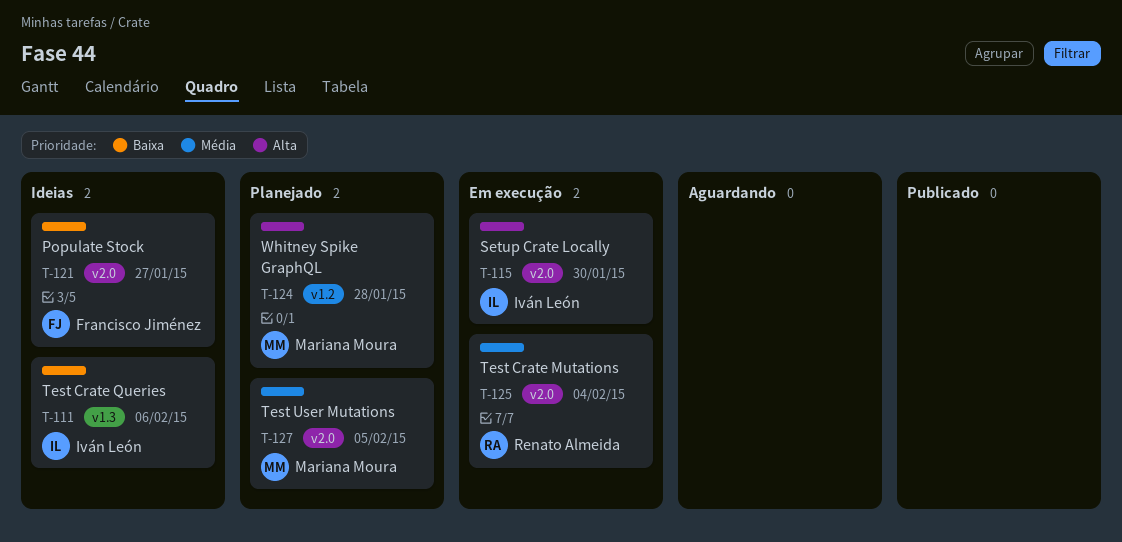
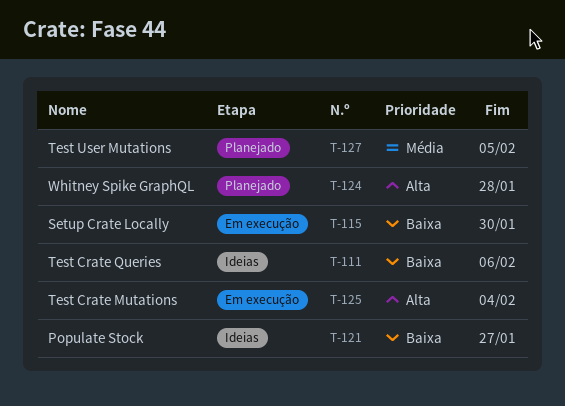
T-115, priority: Alta -> Baixa
T-125, priority: Média -> Alta

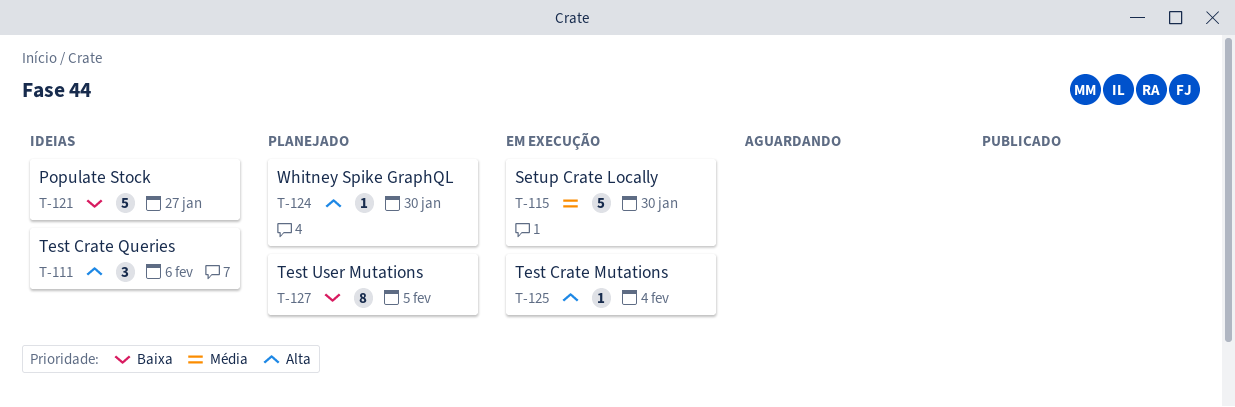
T-111, priority: Baixa -> Alta
T-115, priority: Baixa -> Média
T-124, due: Jan 28 -> Jan 30
T-127, priority: Média -> Baixa

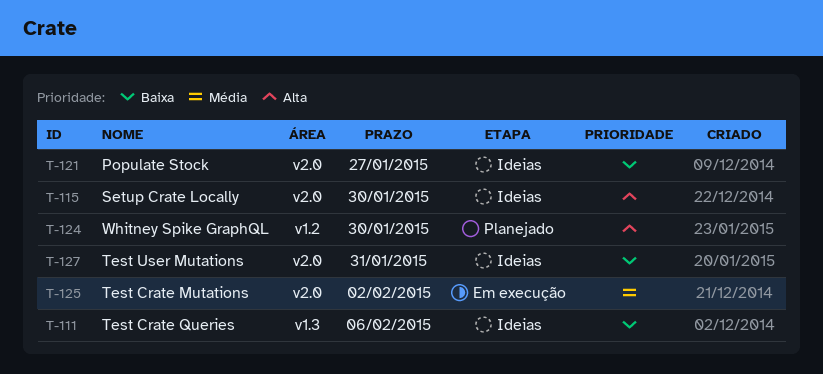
T-111, priority: Alta -> Baixa
T-115, status: Em execução -> Ideias
T-115, priority: Média -> Alta
T-125, priority: Alta -> Média
T-125, due: Feb 4 -> Feb 2
T-127, status: Planejado -> Ideias
T-127, due: Feb 5 -> Jan 31

